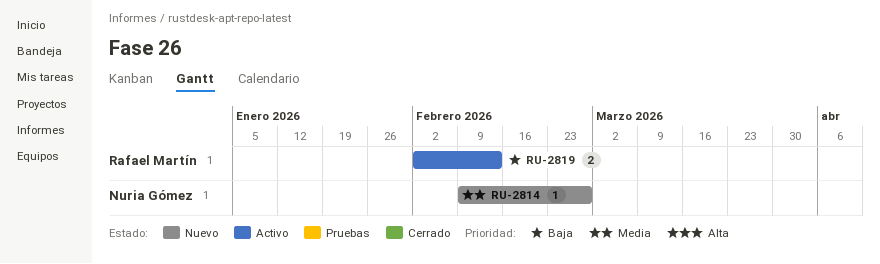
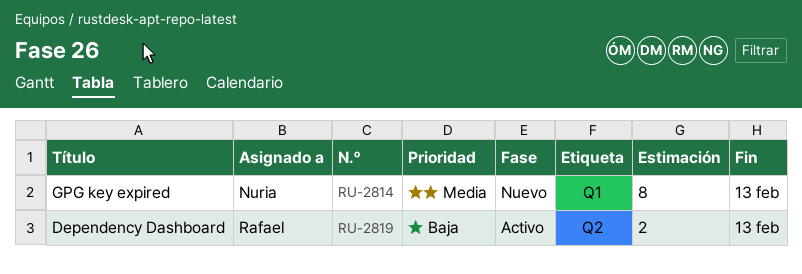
RU-2814, estimate: 1 -> 8
RU-2814, due: Feb 27 -> Feb 13

